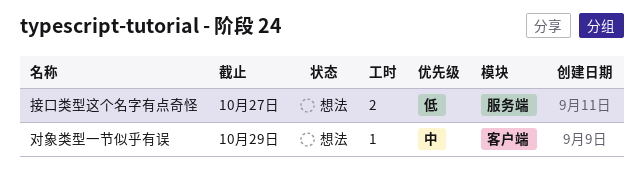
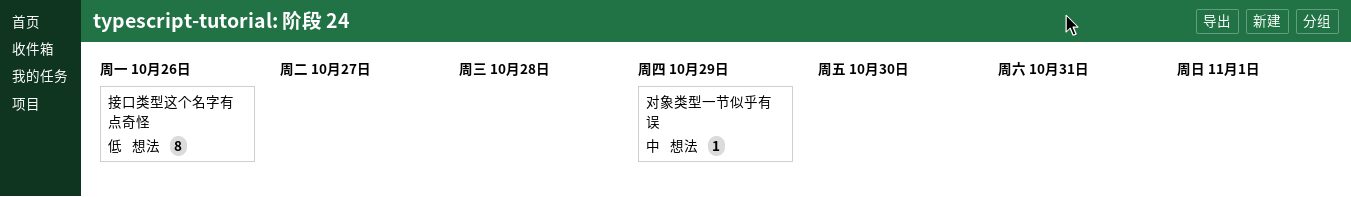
接口类型这个名字有点奇怪, estimate: 2 -> 8
接口类型这个名字有点奇怪, due: Oct 27 -> Oct 26

